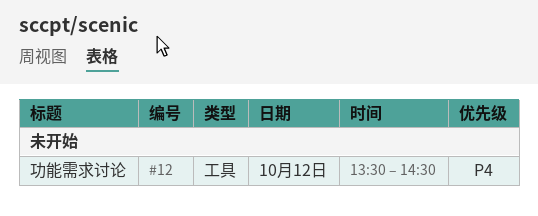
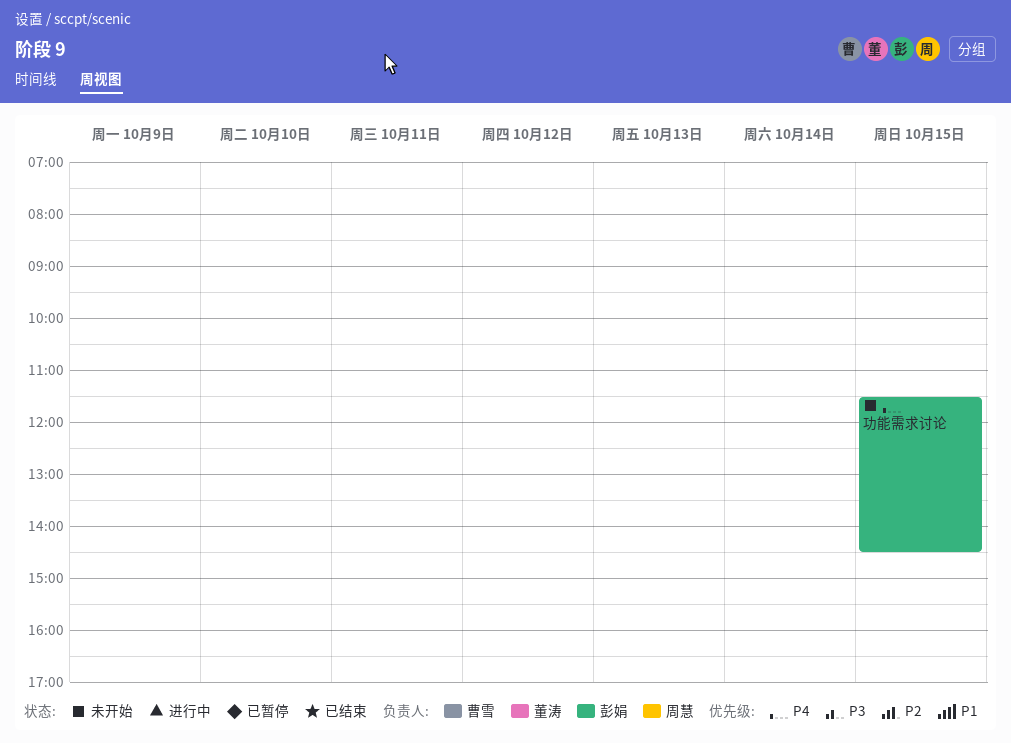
功能需求讨论, day: Oct 12 -> Oct 15
功能需求讨论, begins: 13:30 -> 11:30

